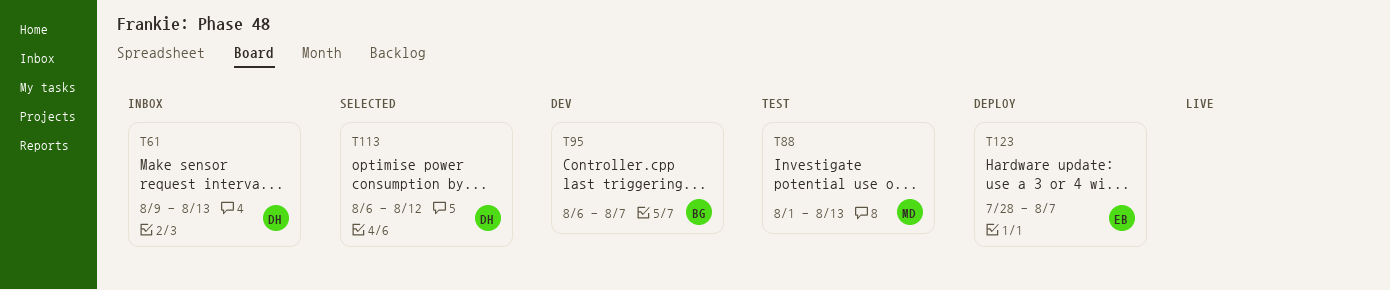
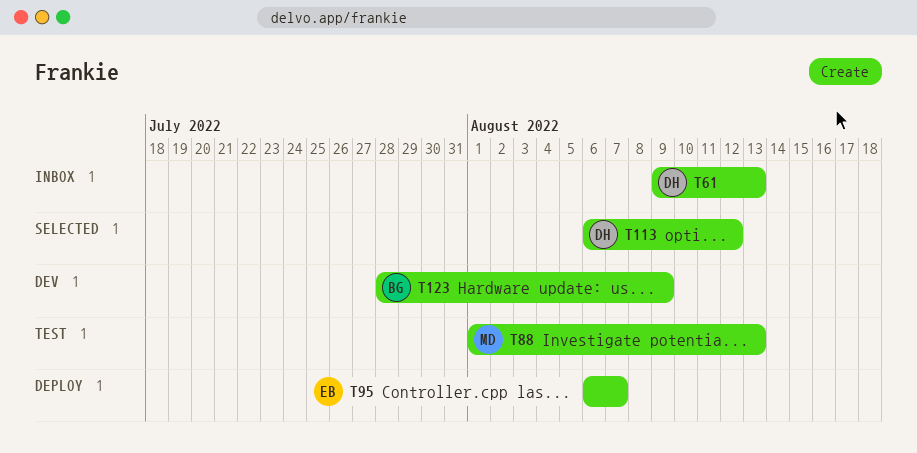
T95, status: Dev -> Deploy
T95, owner: BG -> EB
T123, status: Deploy -> Dev
T123, owner: EB -> BG
T123, due: Aug 7 -> Aug 9

